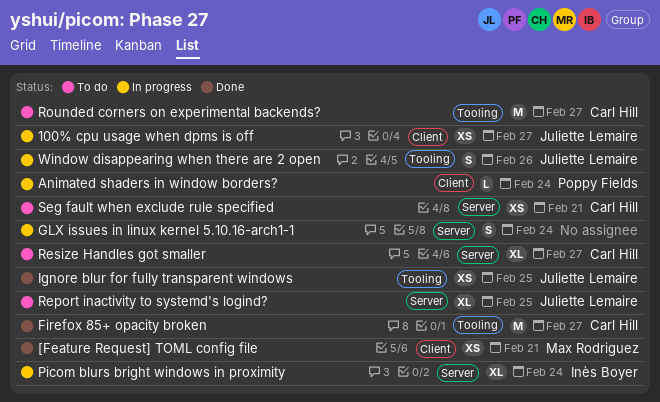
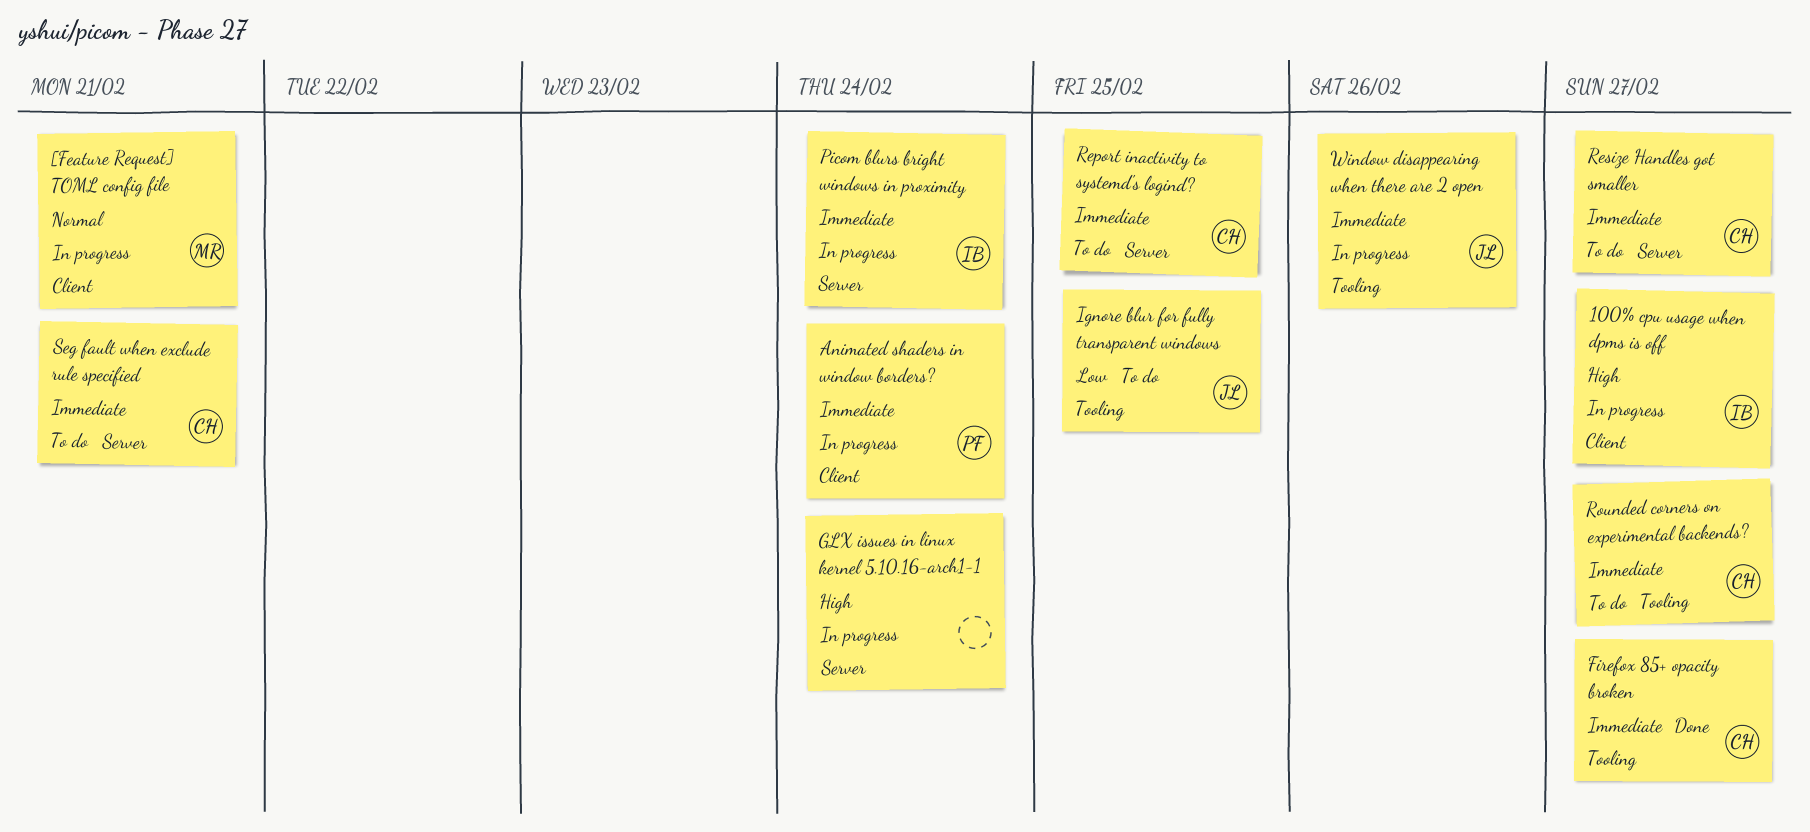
100% cpu usage when dpms is off, owner: Juliette Lemaire -> Inès Boyer
[Feature Request] TOML config file, status: Done -> In progress
Ignore blur for fully transparent windows, status: Done -> To do
Report inactivity to systemd's logind?, owner: Juliette Lemaire -> Carl Hill

